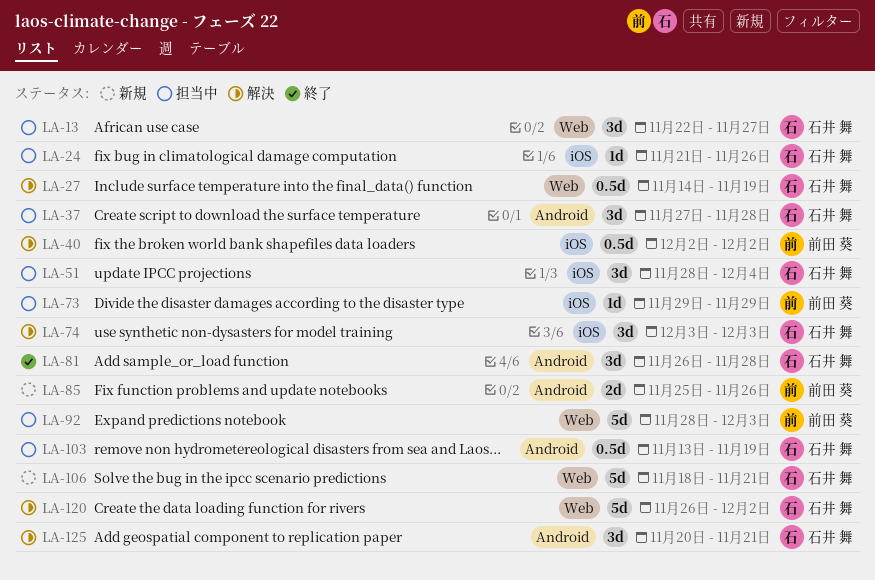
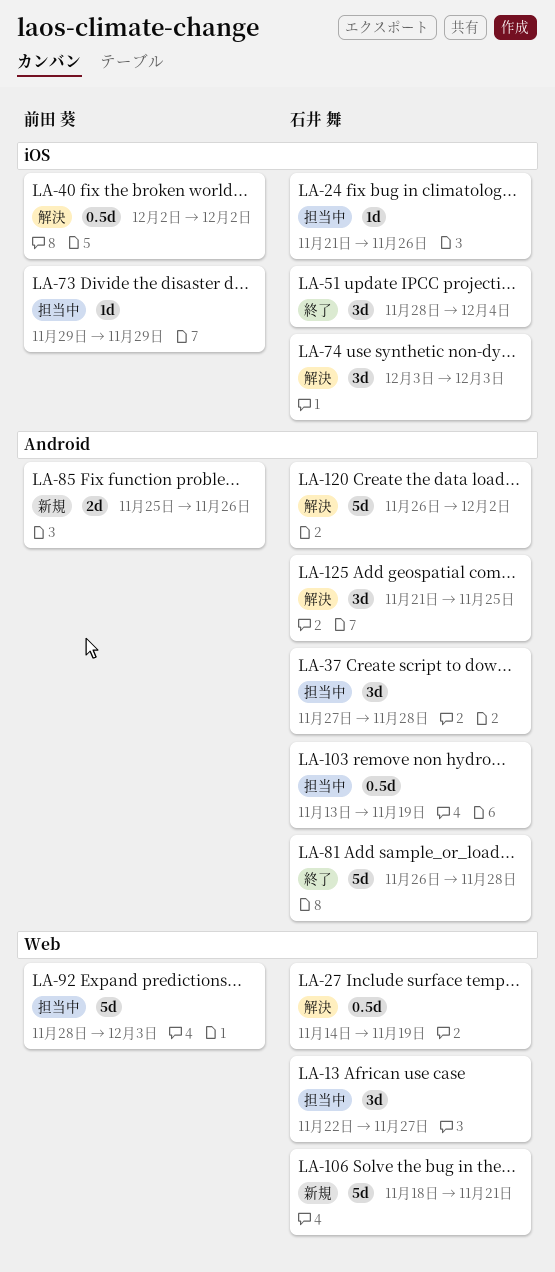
LA-51, status: 担当中 -> 終了
LA-81, estimate: 3d -> 5d
LA-120, label: Web -> Android
LA-125, start: Nov 20 -> Nov 21
LA-125, due: Nov 21 -> Nov 25

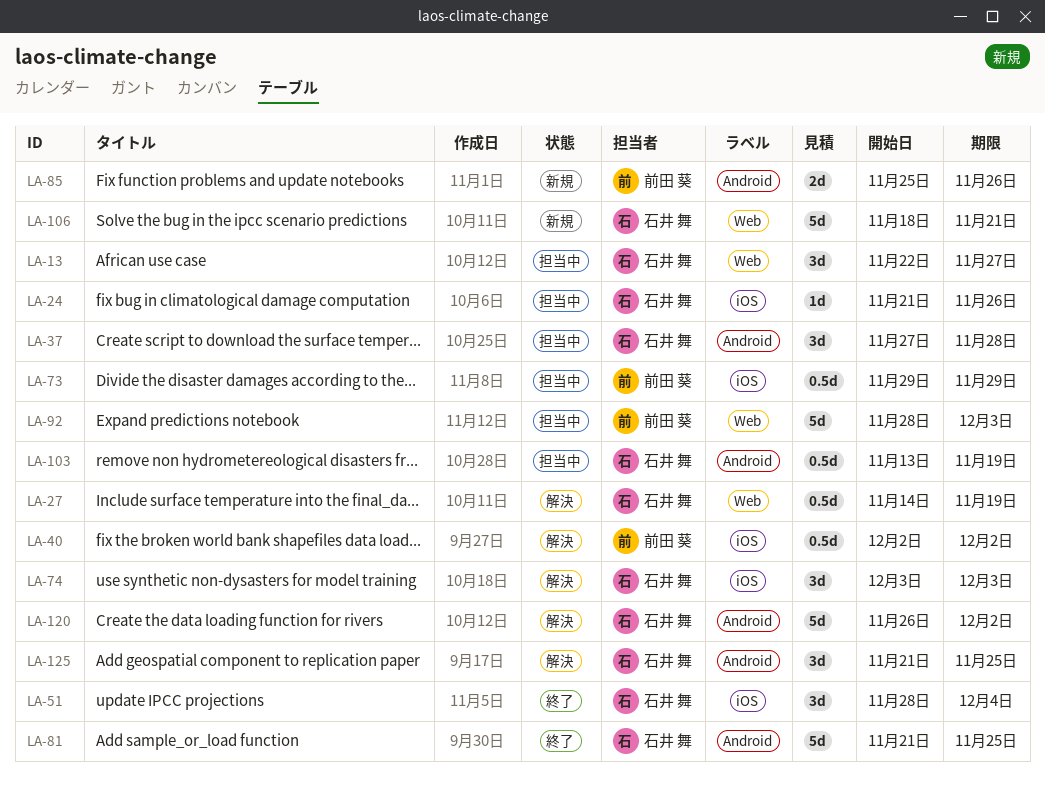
LA-73, estimate: 1d -> 0.5d
LA-81, start: Nov 26 -> Nov 21
LA-81, due: Nov 28 -> Nov 25

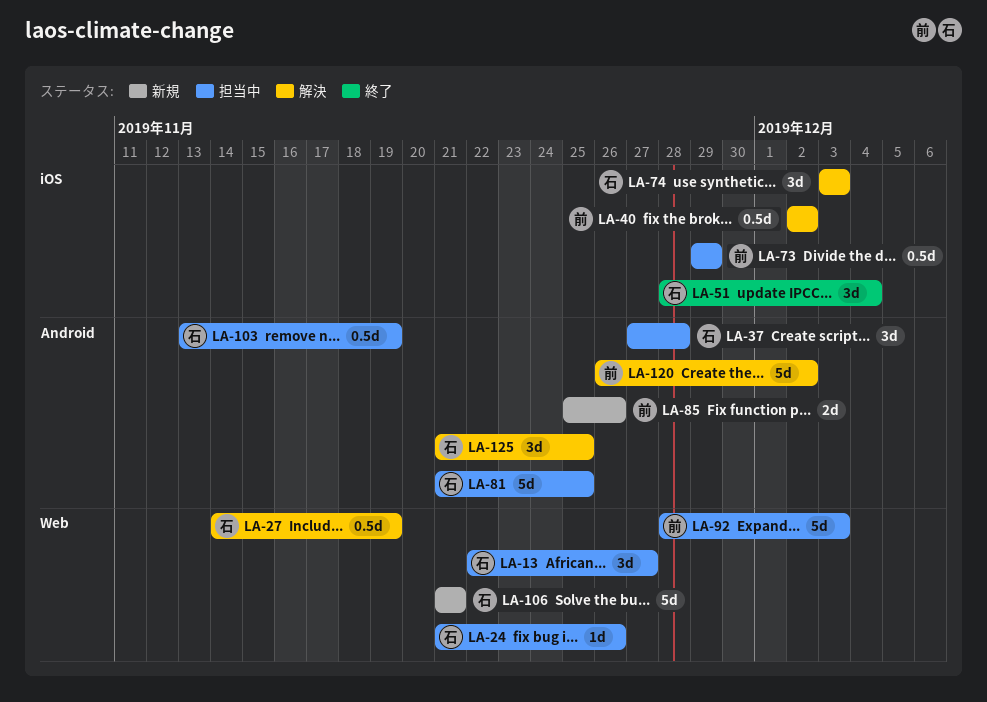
LA-24, label: iOS -> Web
LA-81, status: 終了 -> 担当中
LA-106, start: Nov 18 -> Nov 21
LA-120, owner: 石井 舞 -> 前田 葵

